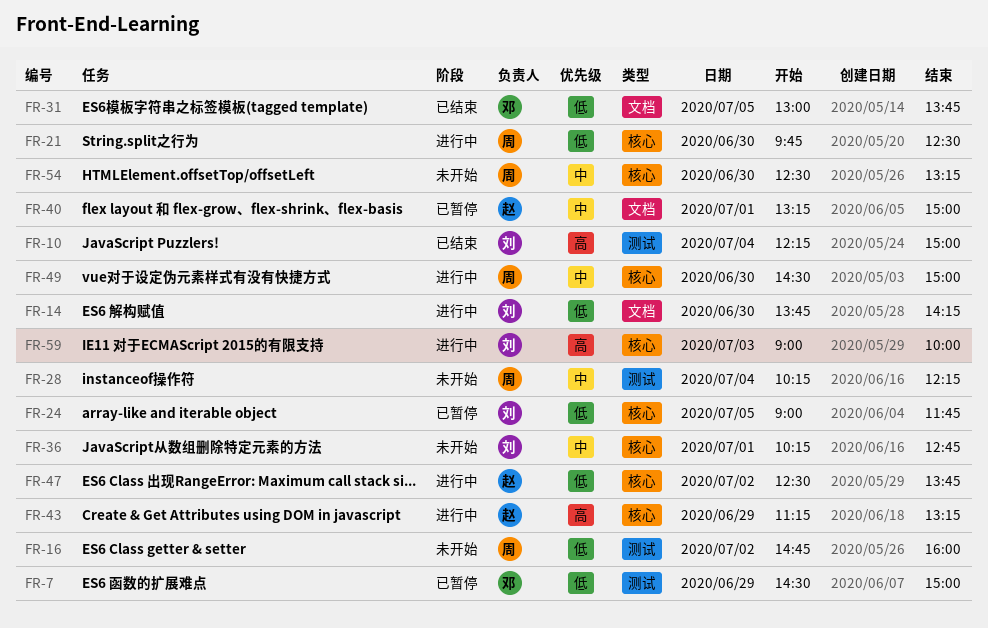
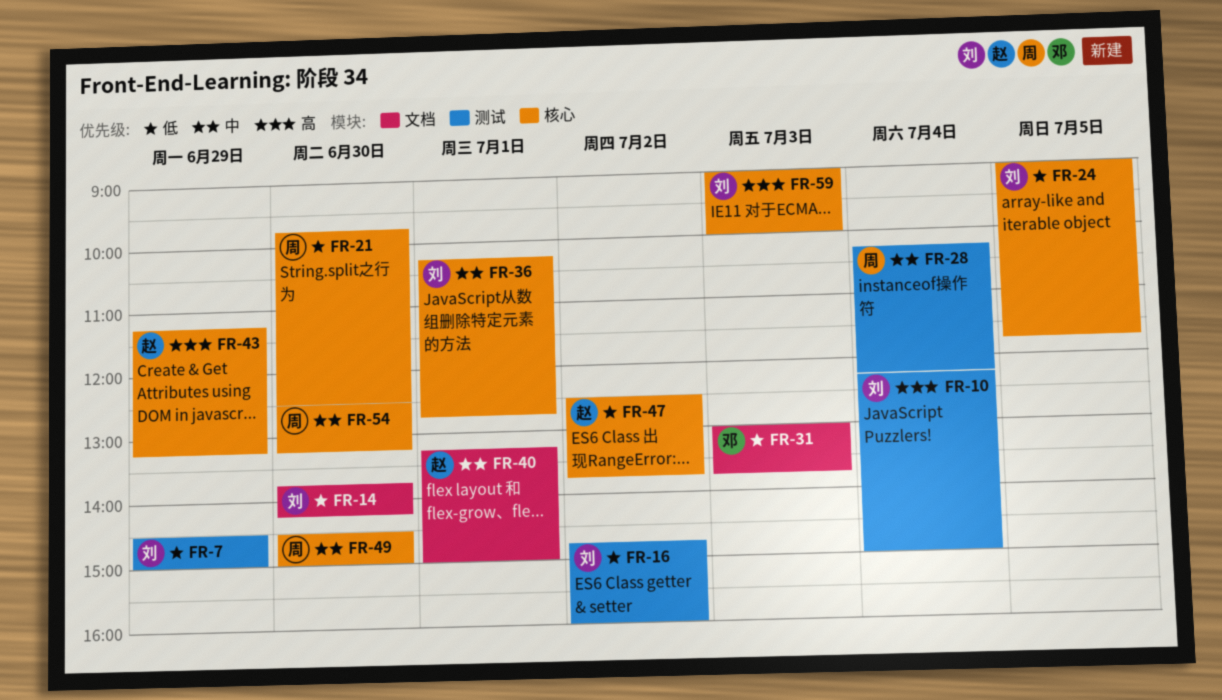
FR-7, owner: 邓 -> 刘
FR-16, owner: 周 -> 刘
FR-31, day: Jul 5 -> Jul 3

